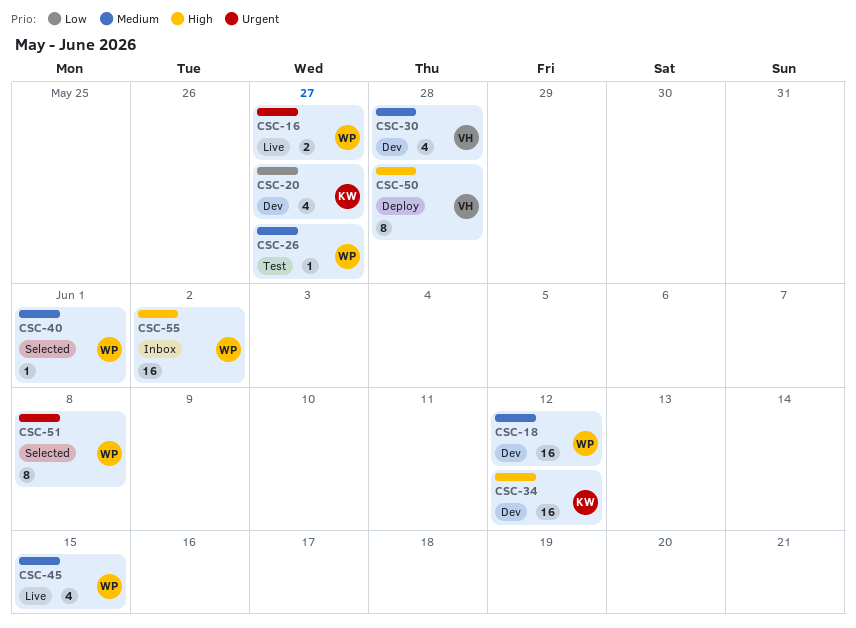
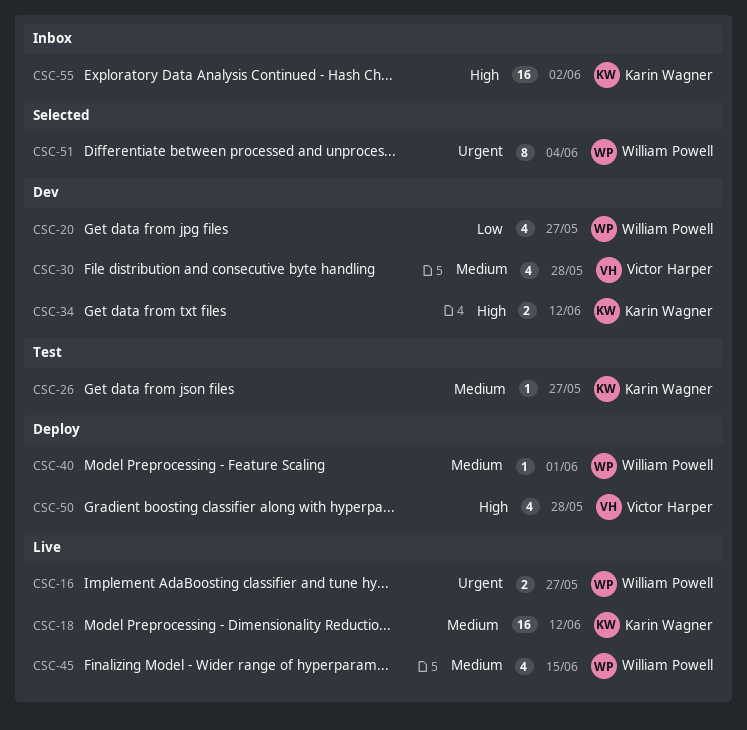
CSC-18, status: Dev -> Live
CSC-18, owner: William Powell -> Karin Wagner
CSC-20, owner: Karin Wagner -> William Powell
CSC-26, owner: William Powell -> Karin Wagner
CSC-34, estimate: 16 -> 2
CSC-40, status: Selected -> Deploy
CSC-50, estimate: 8 -> 4
CSC-51, due: Jun 8 -> Jun 4
CSC-55, owner: William Powell -> Karin Wagner

